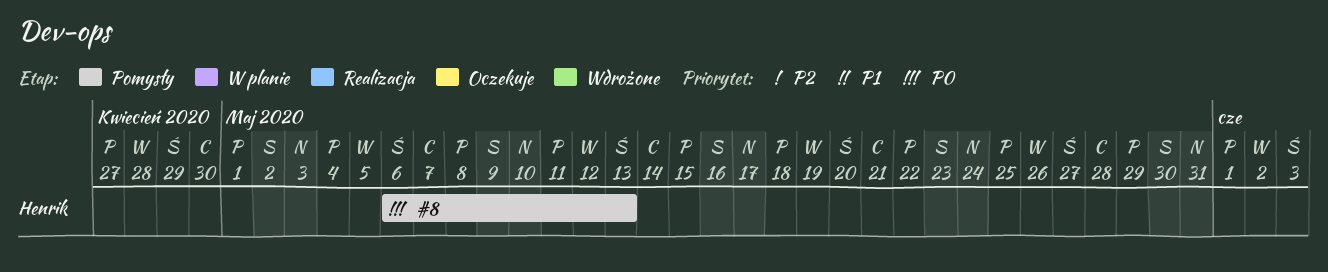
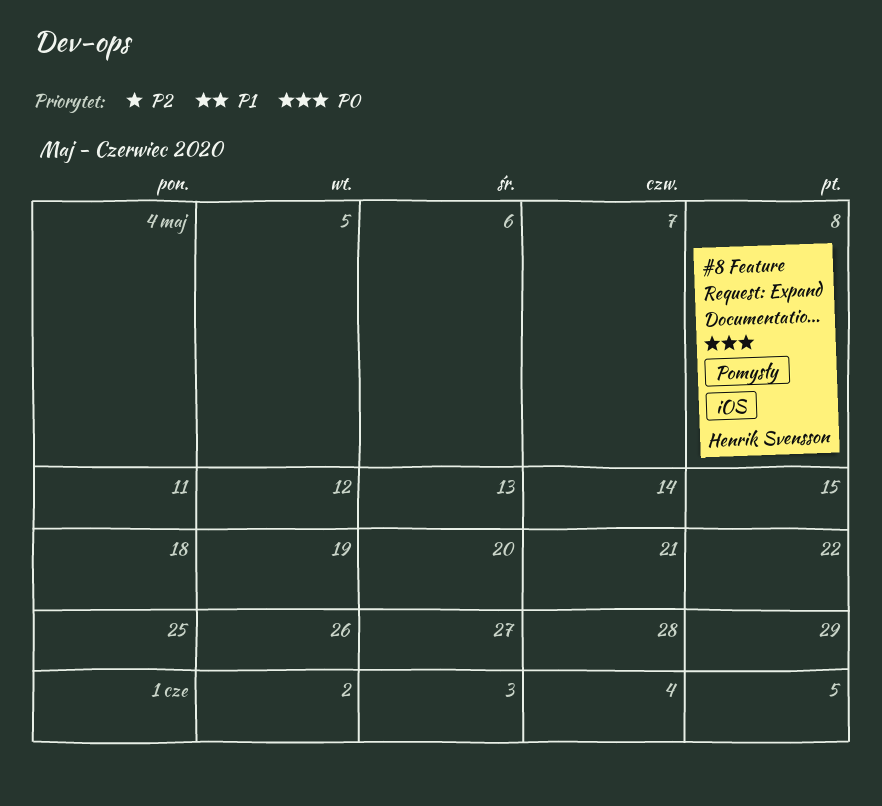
#8, due: May 13 -> May 8

